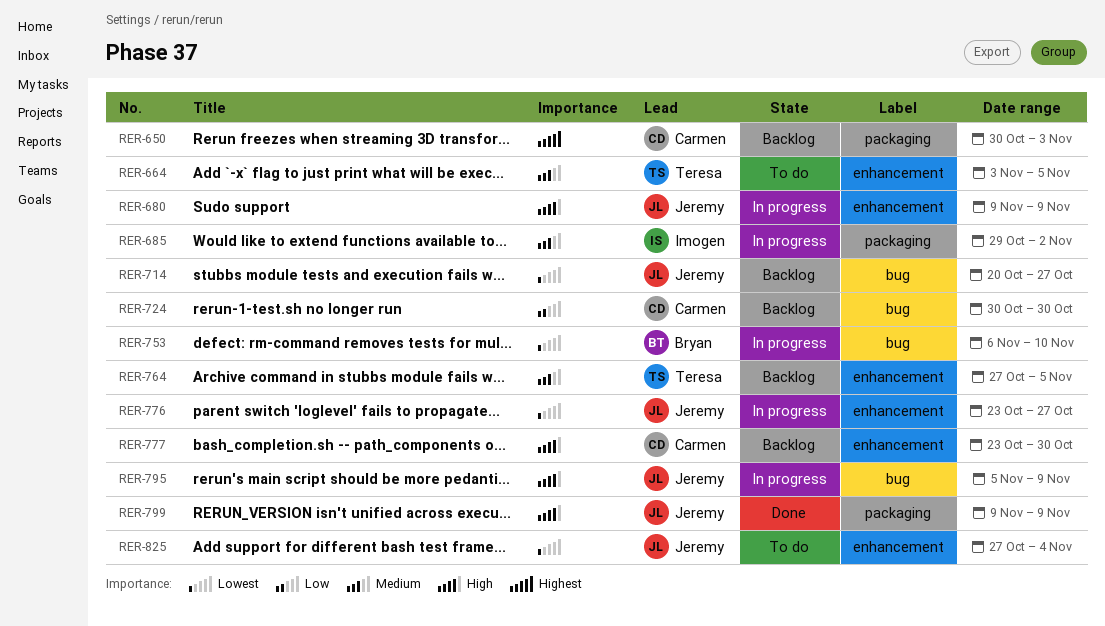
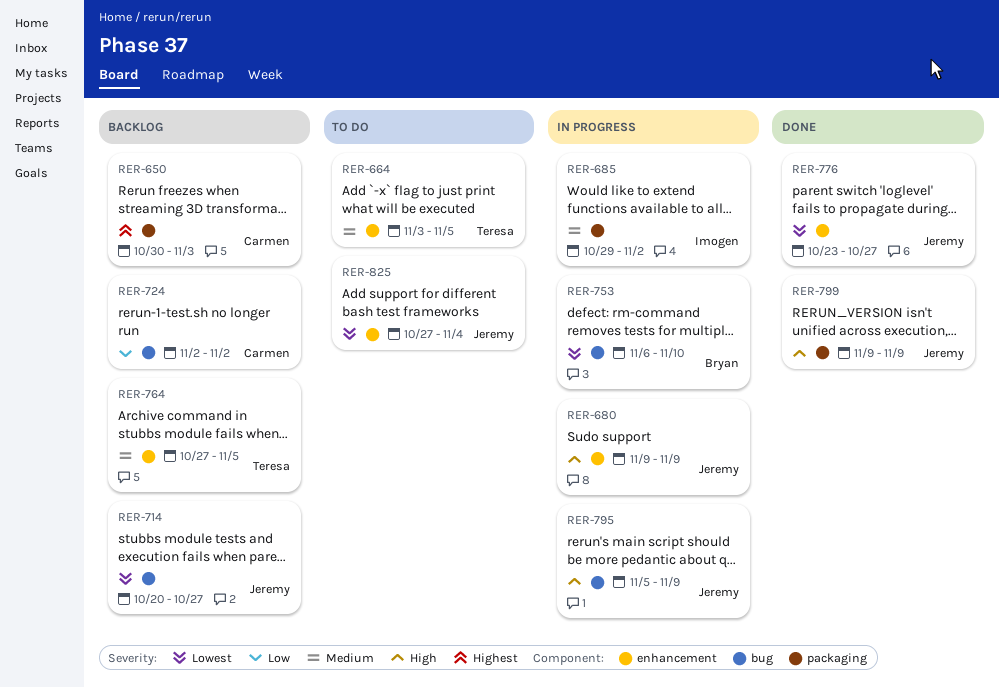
RER-724, start: Oct 30 -> Nov 2
RER-724, due: Oct 30 -> Nov 2
RER-776, status: In progress -> Done
RER-777: present -> none

